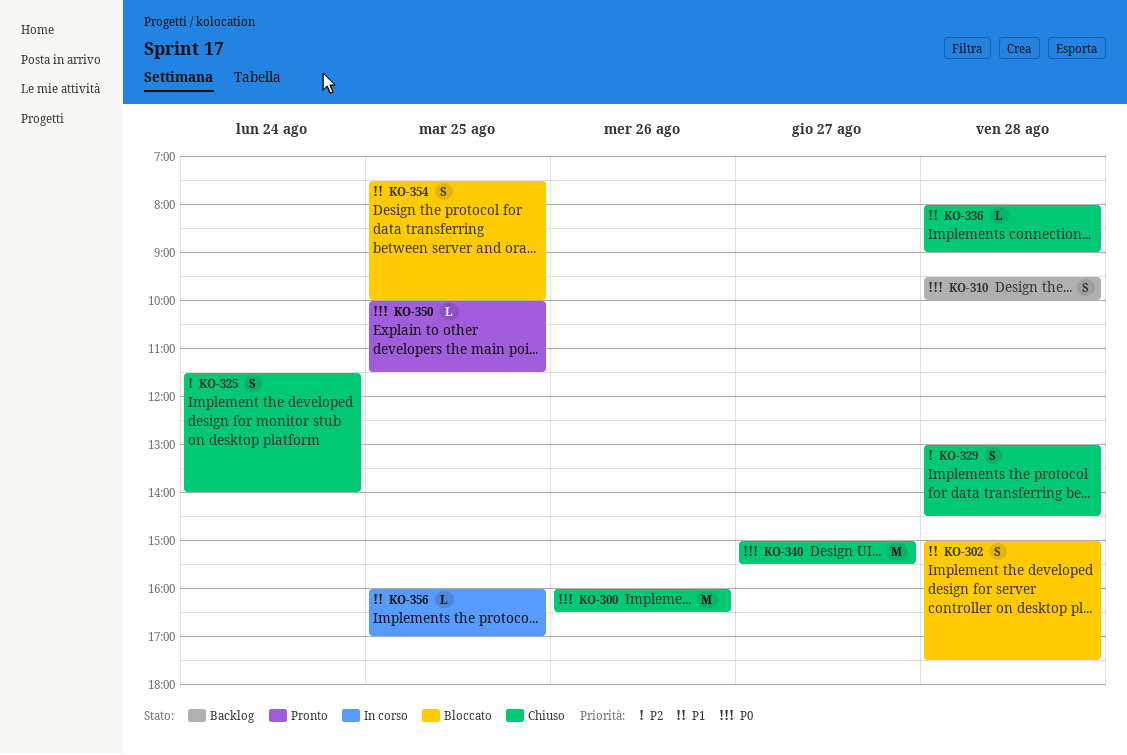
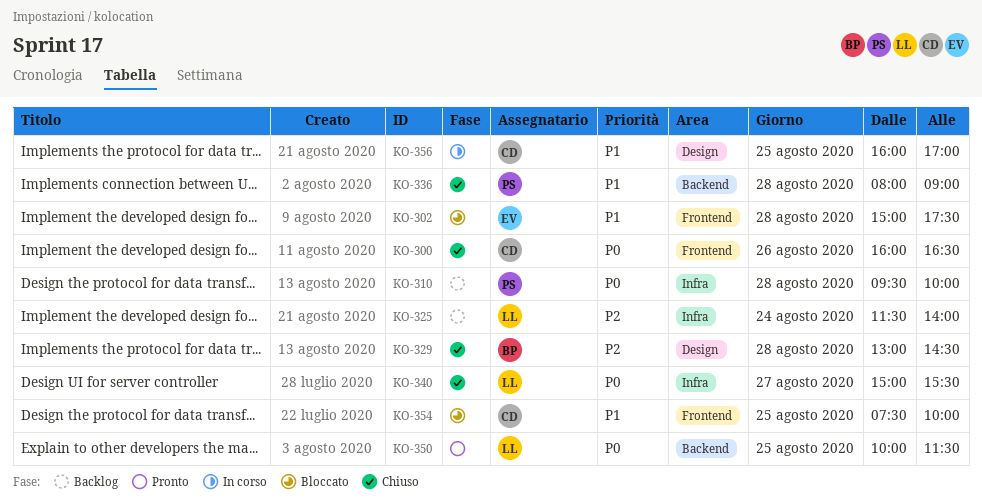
KO-325, status: Chiuso -> Backlog

